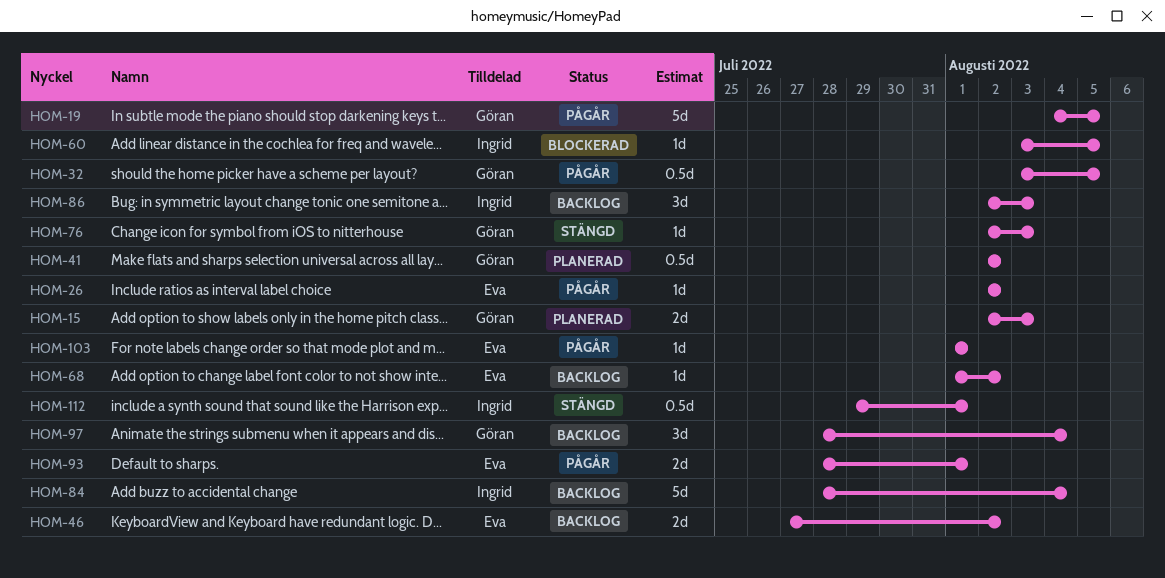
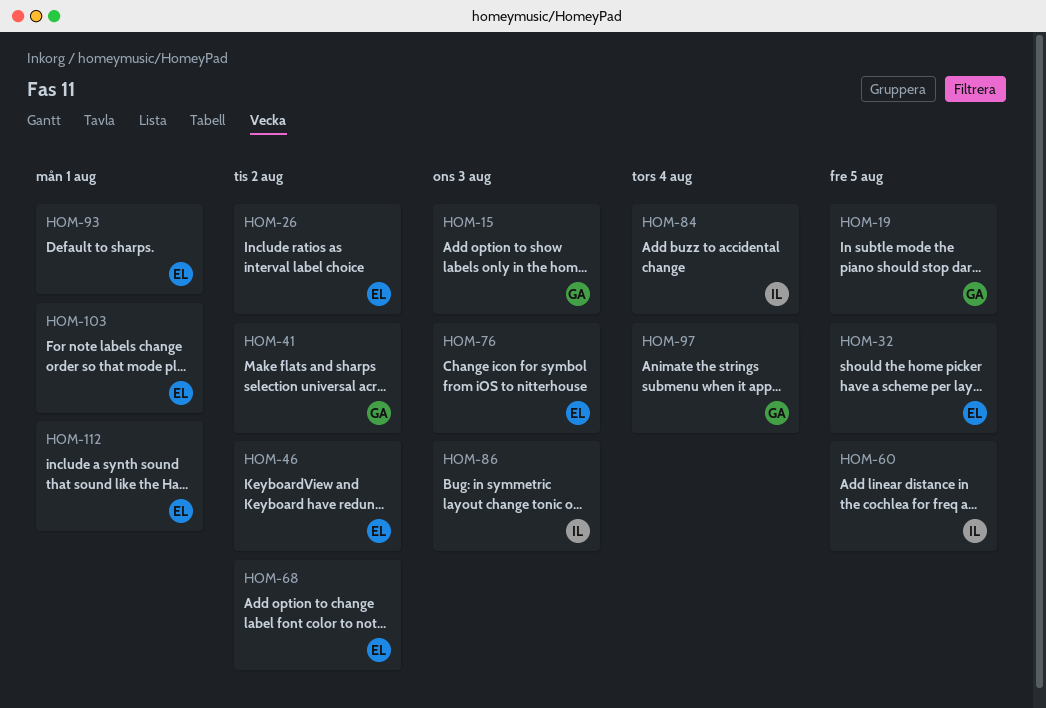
HOM-32, owner: Göran -> Eva
HOM-76, owner: Göran -> Eva
HOM-112, owner: Ingrid -> Eva

